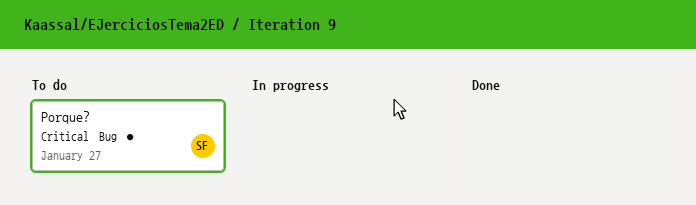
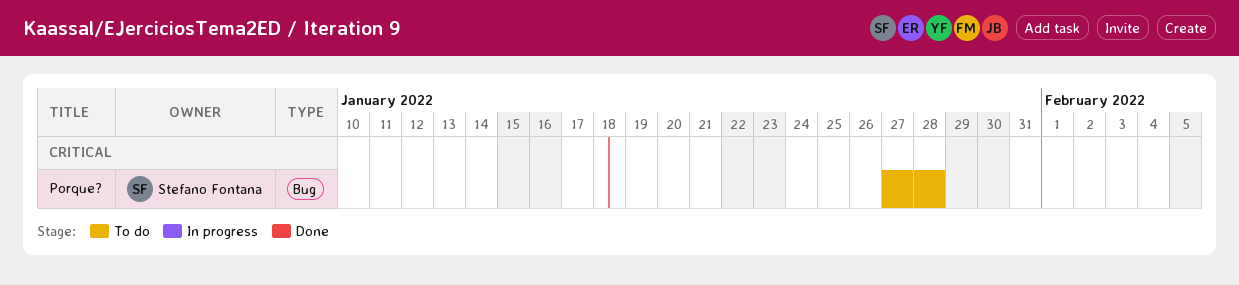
Porque?, due: Jan 27 -> Jan 28

